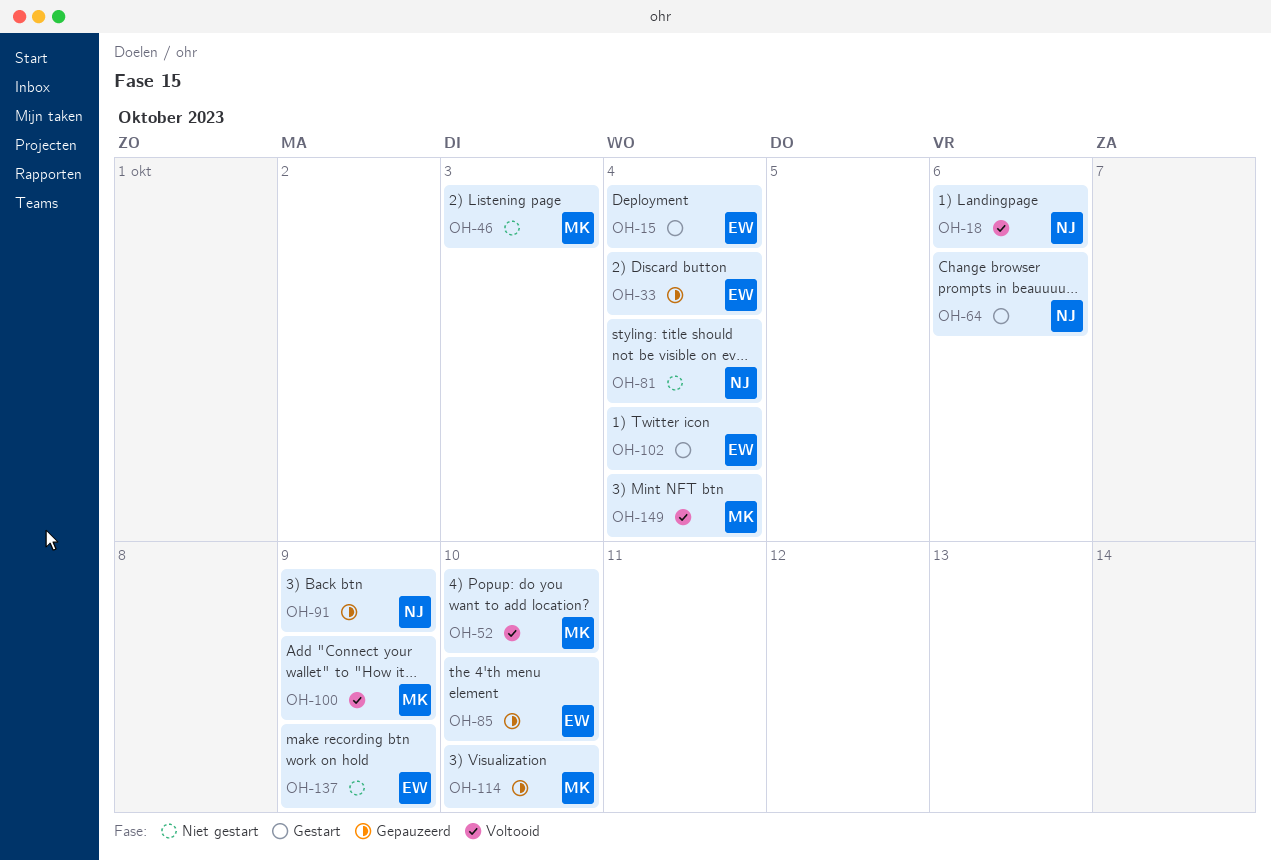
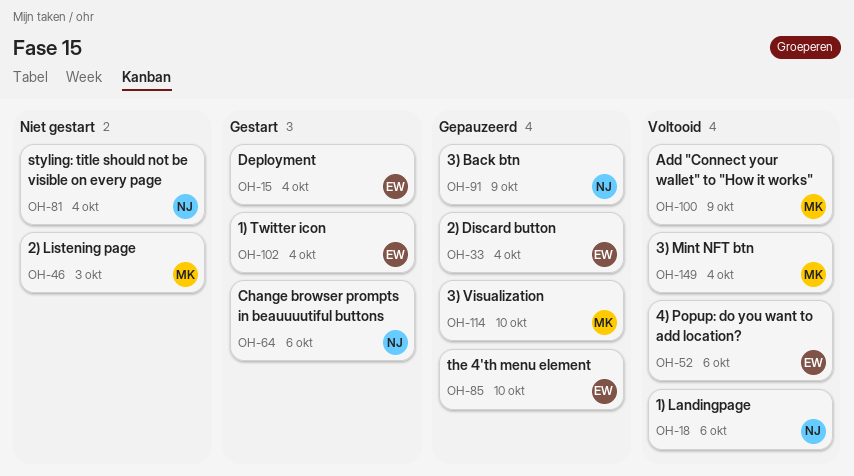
OH-52, owner: MK -> EW
OH-52, due: Oct 10 -> Oct 6
OH-137: present -> none

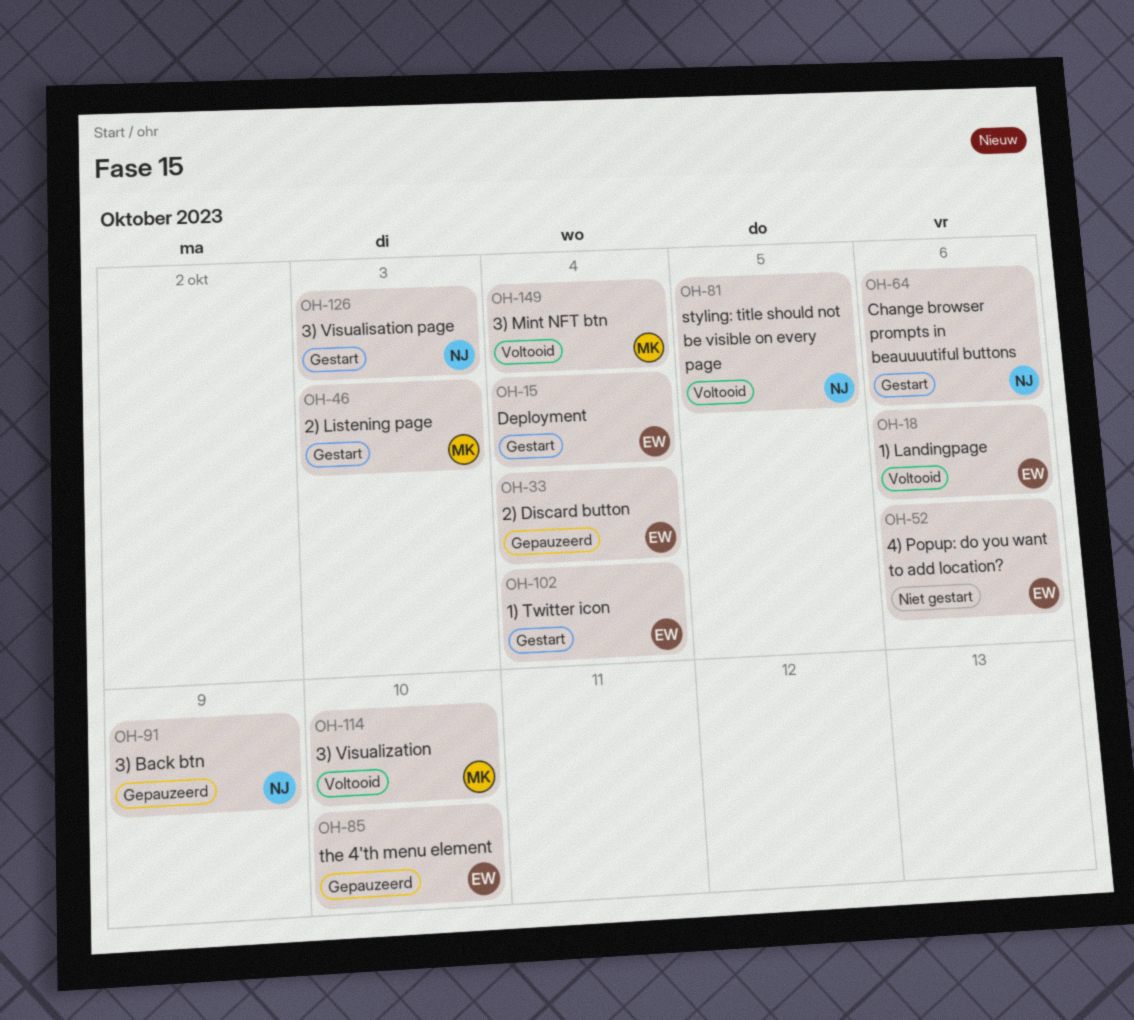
OH-18, owner: NJ -> EW
OH-46, status: Niet gestart -> Gestart
OH-52, status: Voltooid -> Niet gestart
OH-81, status: Niet gestart -> Voltooid
OH-81, due: Oct 4 -> Oct 5
OH-100: present -> none
OH-114, status: Gepauzeerd -> Voltooid
OH-126: none -> present

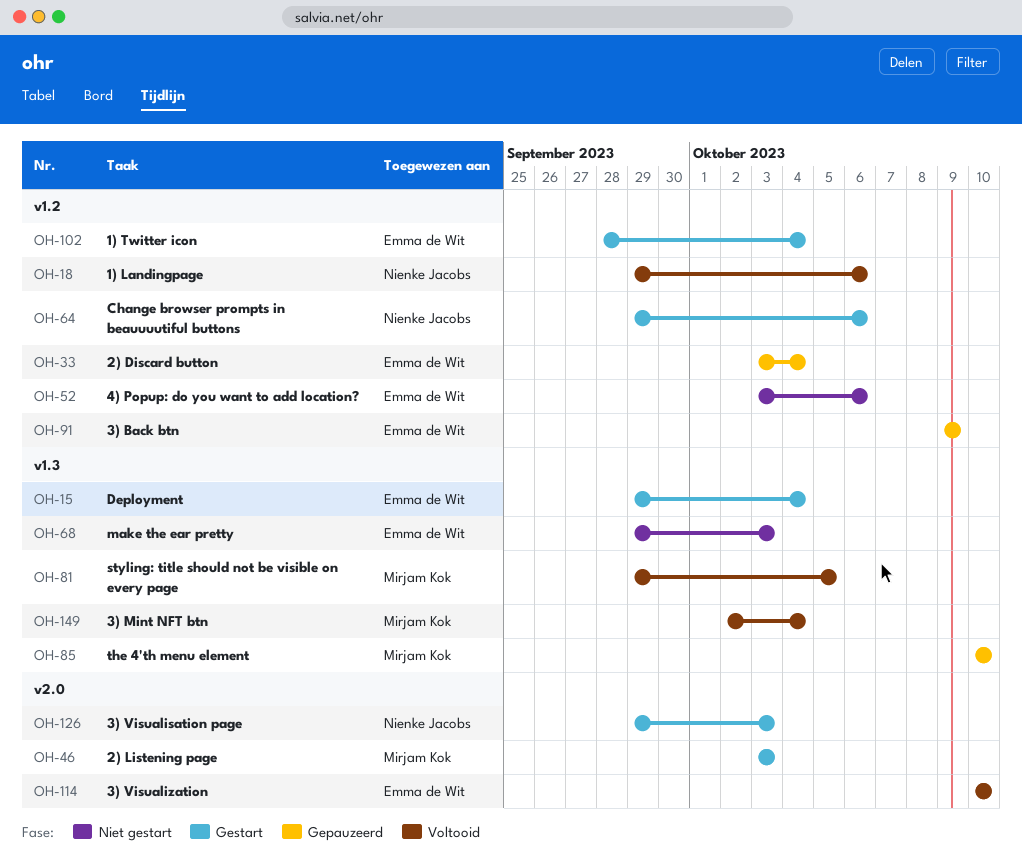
OH-18, owner: Emma de Wit -> Nienke Jacobs
OH-68: none -> present
OH-81, owner: Nienke Jacobs -> Mirjam Kok
OH-85, owner: Emma de Wit -> Mirjam Kok
OH-91, owner: Nienke Jacobs -> Emma de Wit
OH-114, owner: Mirjam Kok -> Emma de Wit

